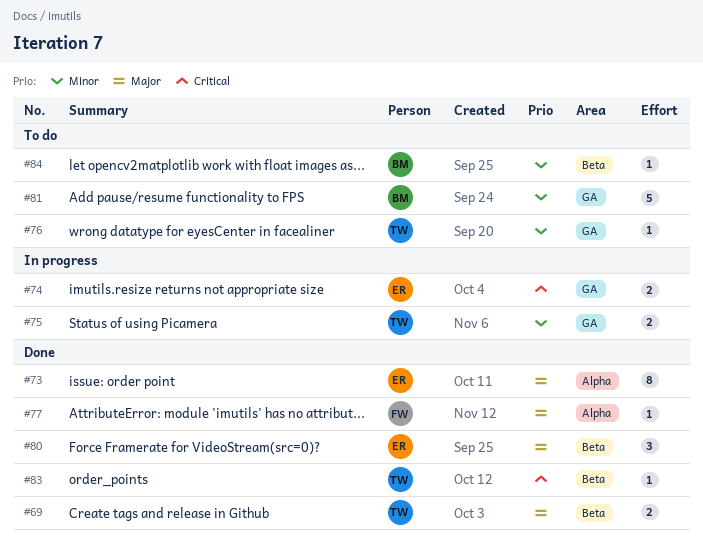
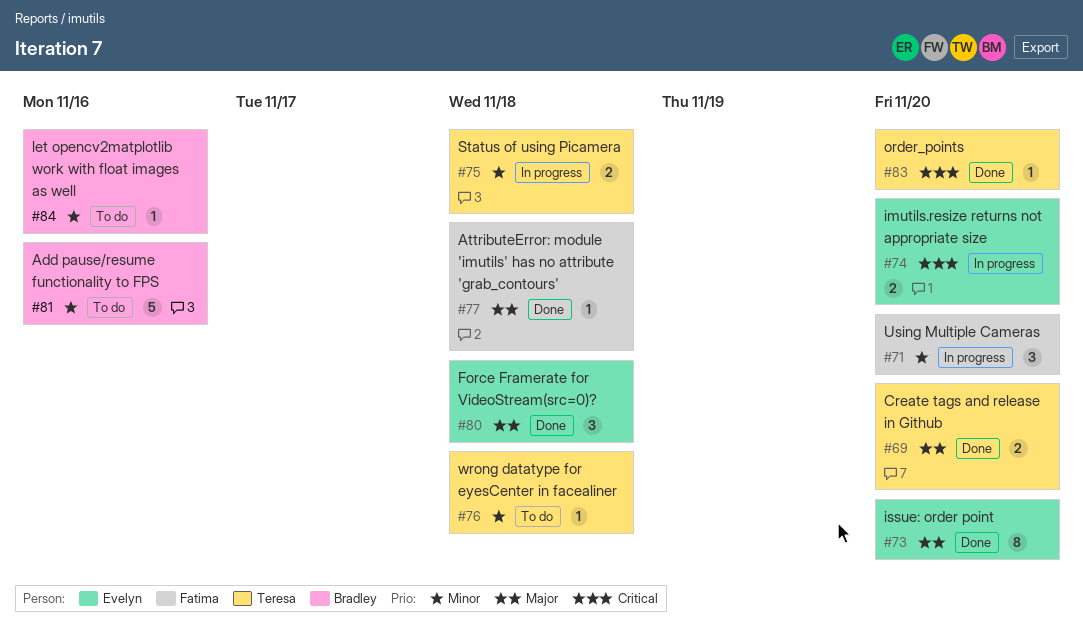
#71: none -> present

